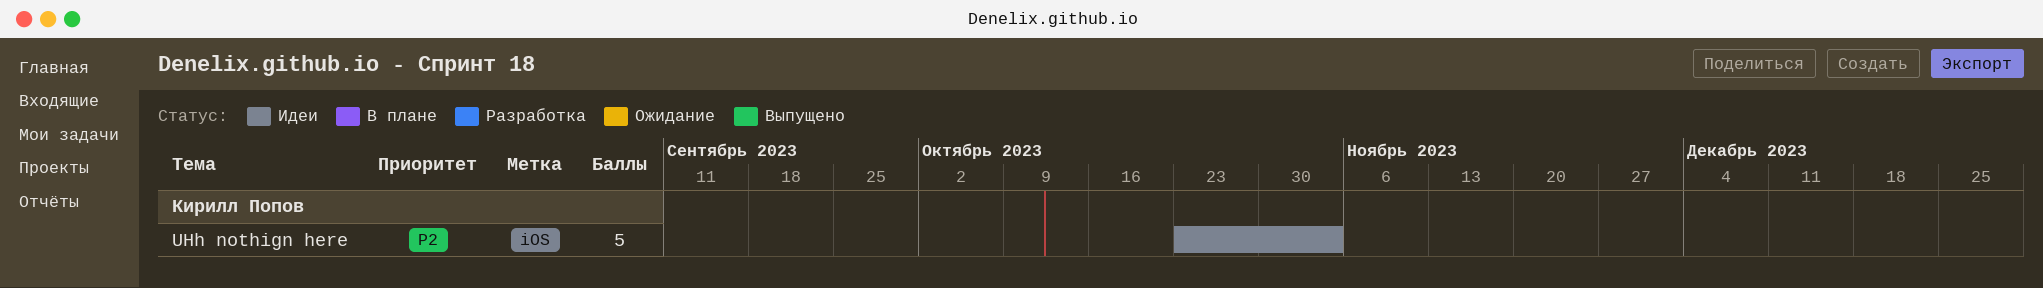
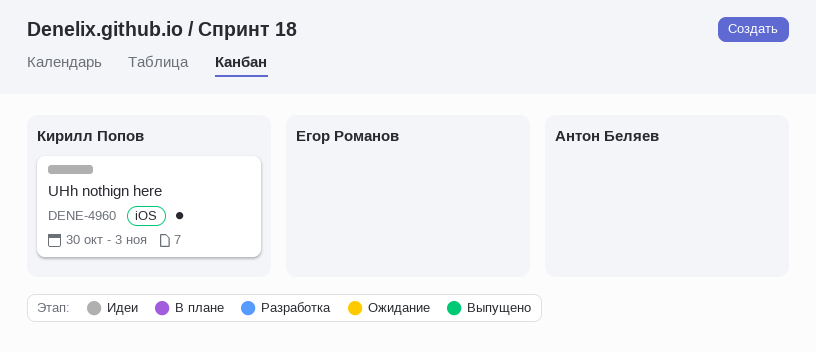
UHh nothign here, estimate: 5 -> 1
UHh nothign here, start: Oct 23 -> Oct 30

